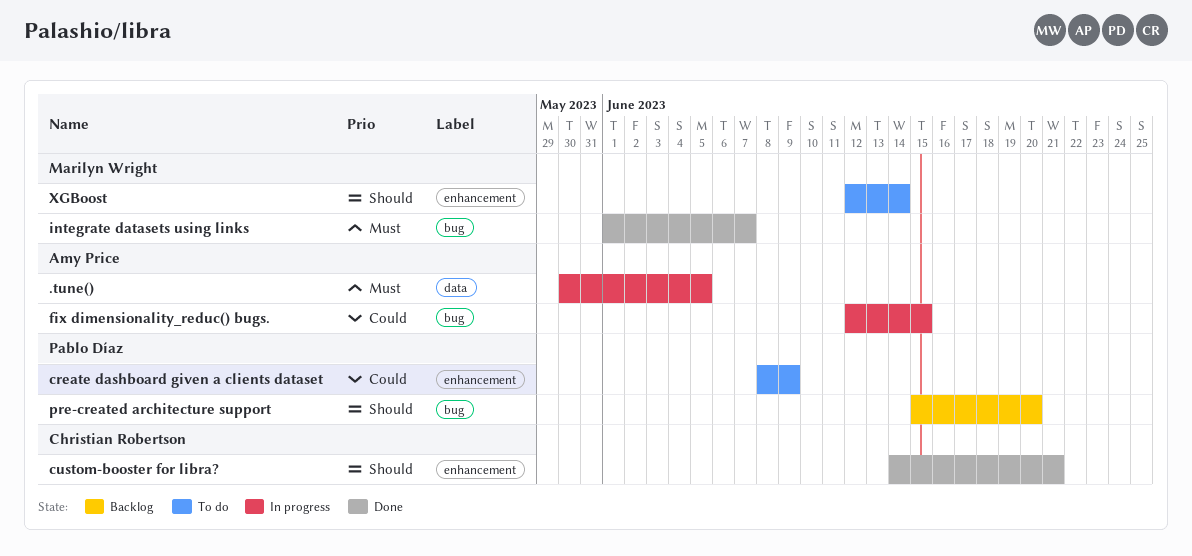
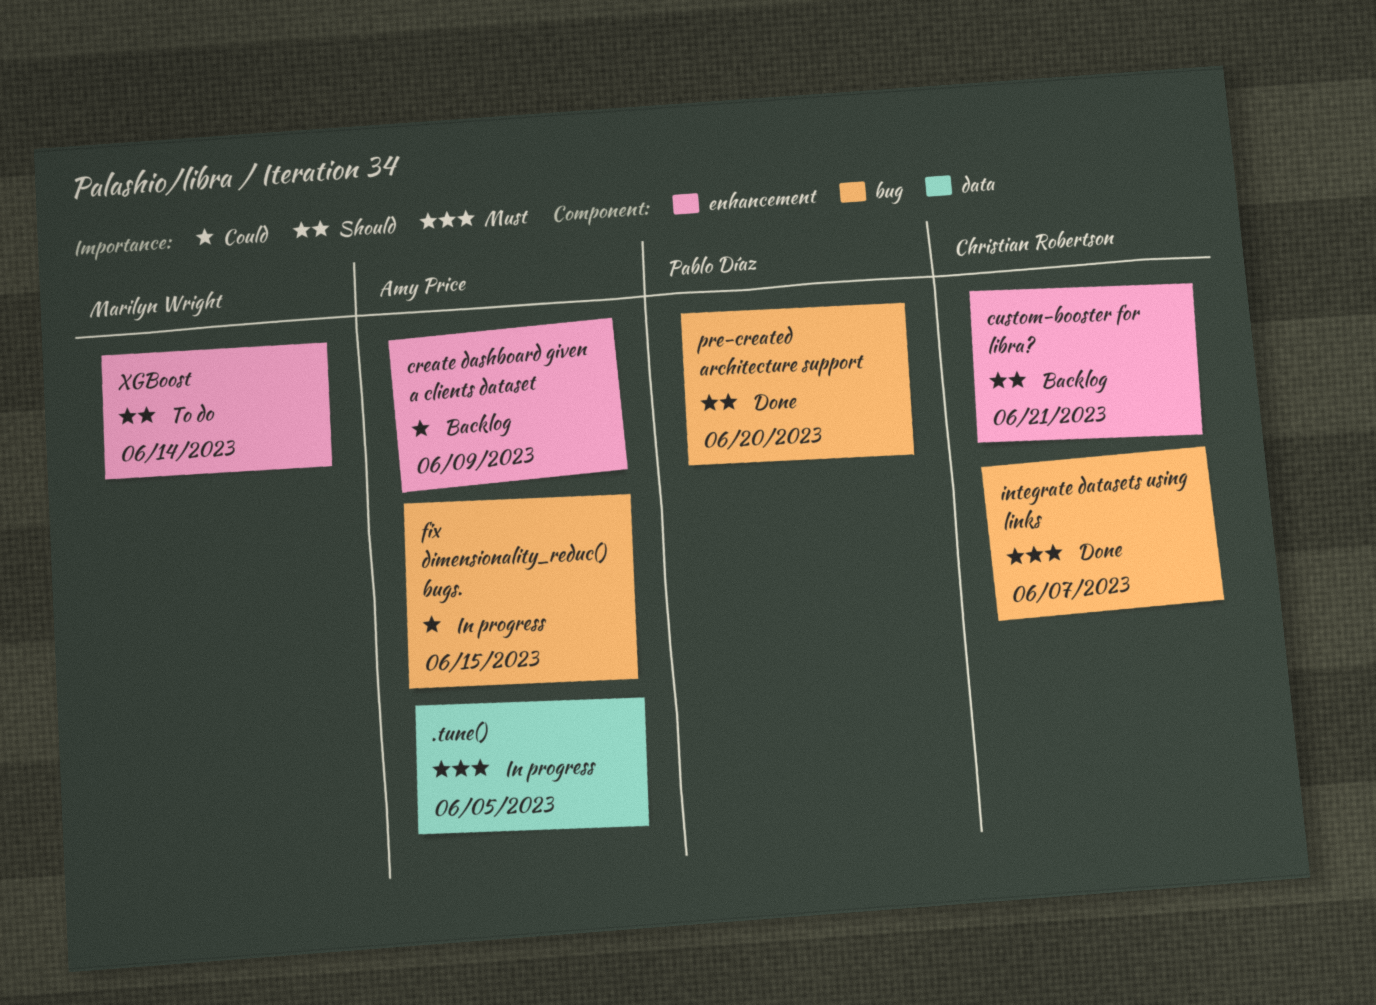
create dashboard given a clients dataset, status: To do -> Backlog
create dashboard given a clients dataset, owner: Pablo Díaz -> Amy Price
custom-booster for libra?, status: Done -> Backlog
integrate datasets using links, owner: Marilyn Wright -> Christian Robertson
pre-created architecture support, status: Backlog -> Done

